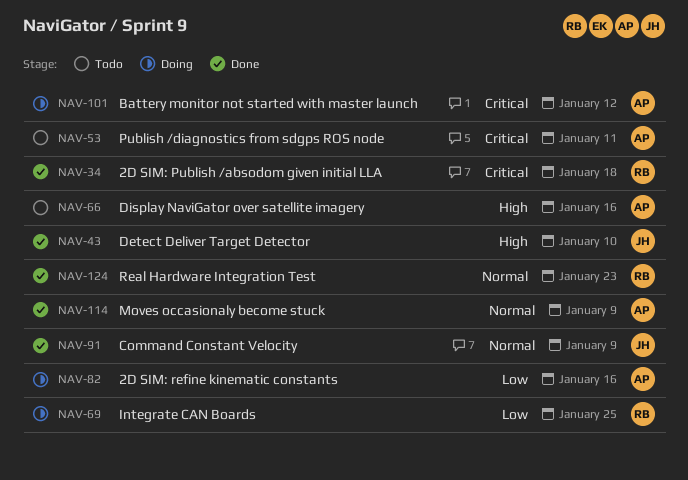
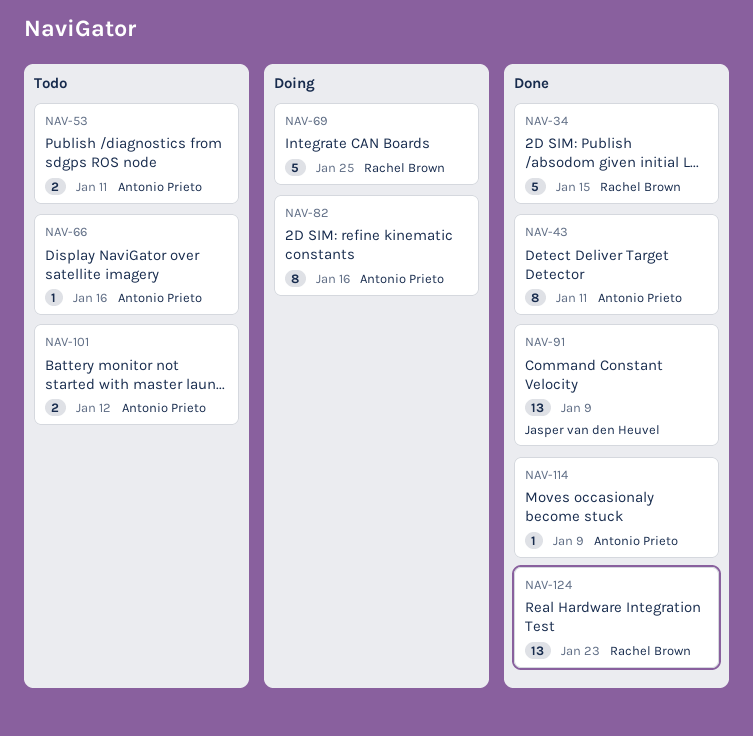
NAV-34, due: Jan 18 -> Jan 15
NAV-43, owner: Jasper van den Heuvel -> Antonio Prieto
NAV-43, due: Jan 10 -> Jan 11
NAV-101, status: Doing -> Todo

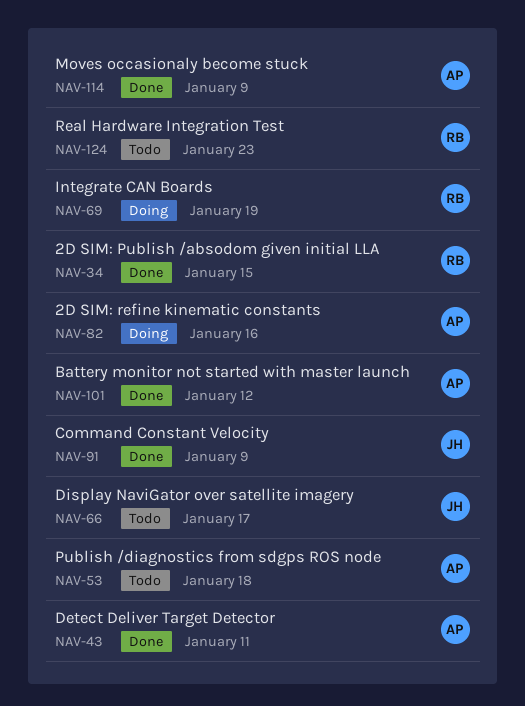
NAV-53, due: Jan 11 -> Jan 18
NAV-66, owner: Antonio Prieto -> Jasper van den Heuvel
NAV-66, due: Jan 16 -> Jan 17
NAV-69, due: Jan 25 -> Jan 19
NAV-101, status: Todo -> Done
NAV-124, status: Done -> Todo

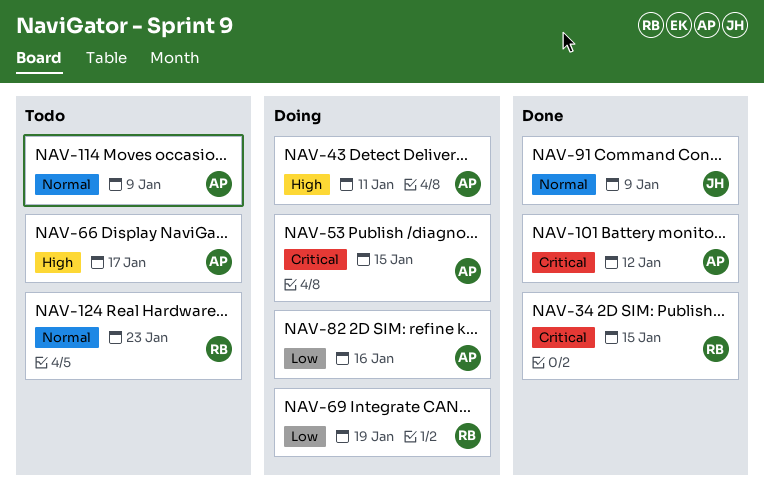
NAV-43, status: Done -> Doing
NAV-53, status: Todo -> Doing
NAV-53, due: Jan 18 -> Jan 15
NAV-66, owner: JH -> AP
NAV-114, status: Done -> Todo

